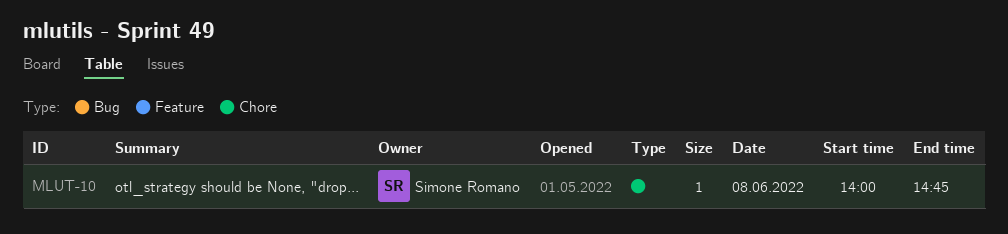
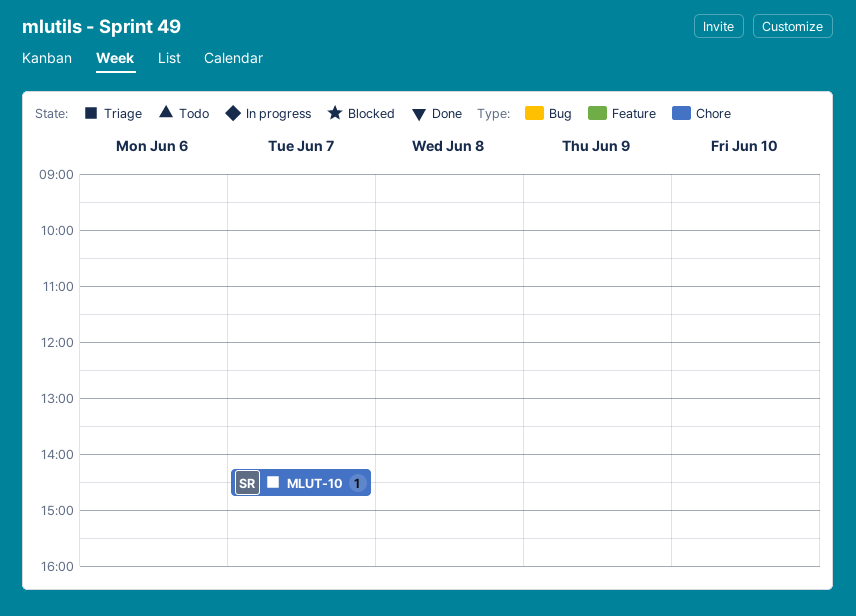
MLUT-10, day: Jun 8 -> Jun 7
MLUT-10, begins: 14:00 -> 14:15

